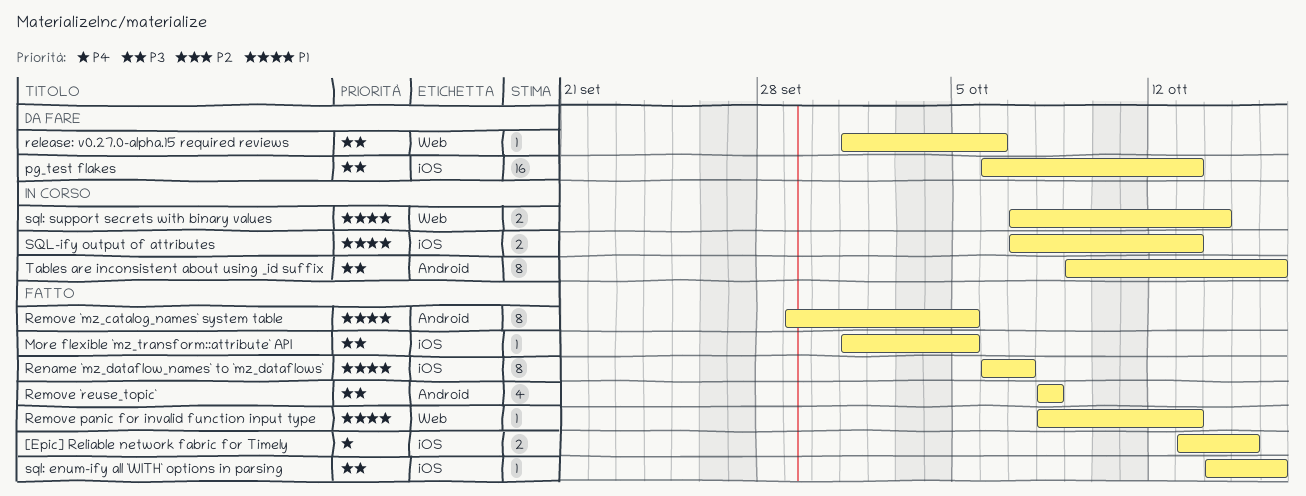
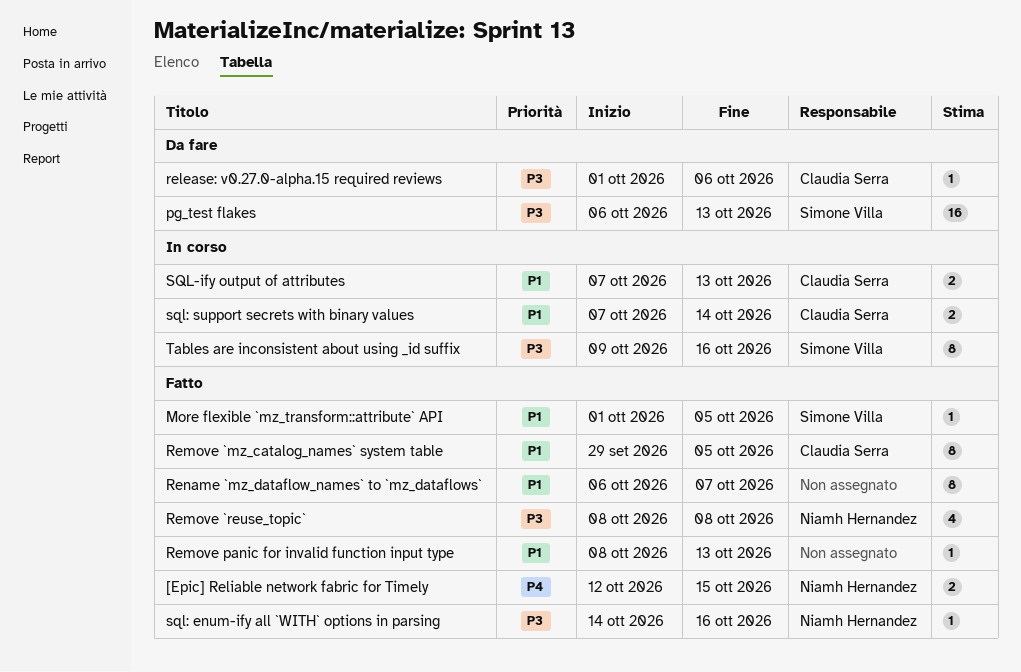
[Epic] Reliable network fabric for Timely, start: Oct 13 -> Oct 12
More flexible `mz_transform::attribute` API, priority: P3 -> P1

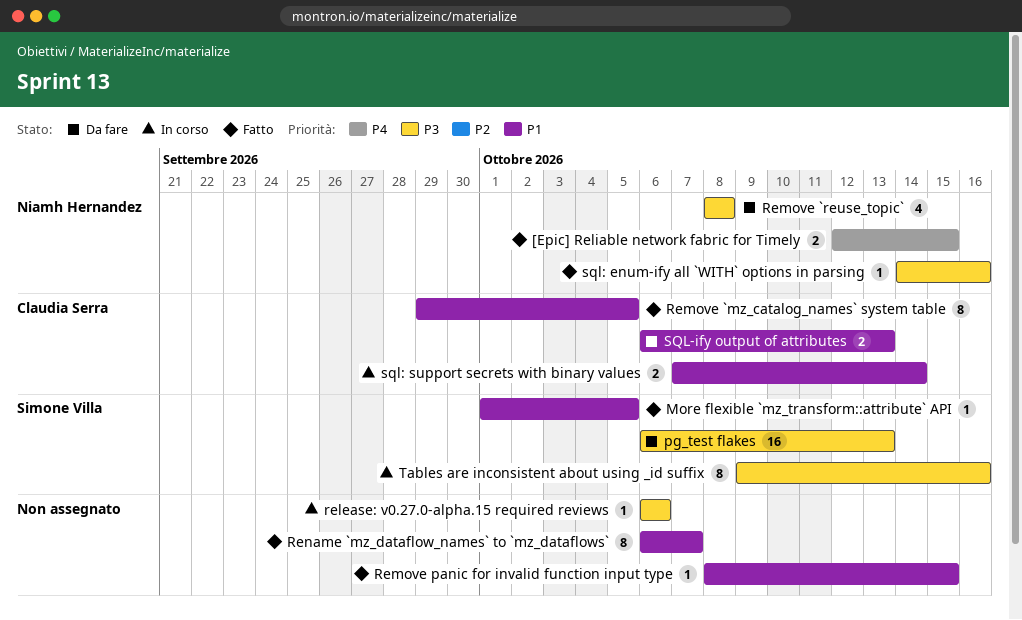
release: v0.27.0-alpha.15 required reviews, status: Da fare -> In corso
release: v0.27.0-alpha.15 required reviews, owner: Claudia Serra -> none
release: v0.27.0-alpha.15 required reviews, start: Oct 1 -> Oct 6
Remove `reuse_topic`, status: Fatto -> Da fare
Remove panic for invalid function input type, due: Oct 13 -> Oct 15
SQL-ify output of attributes, status: In corso -> Da fare
SQL-ify output of attributes, start: Oct 7 -> Oct 6

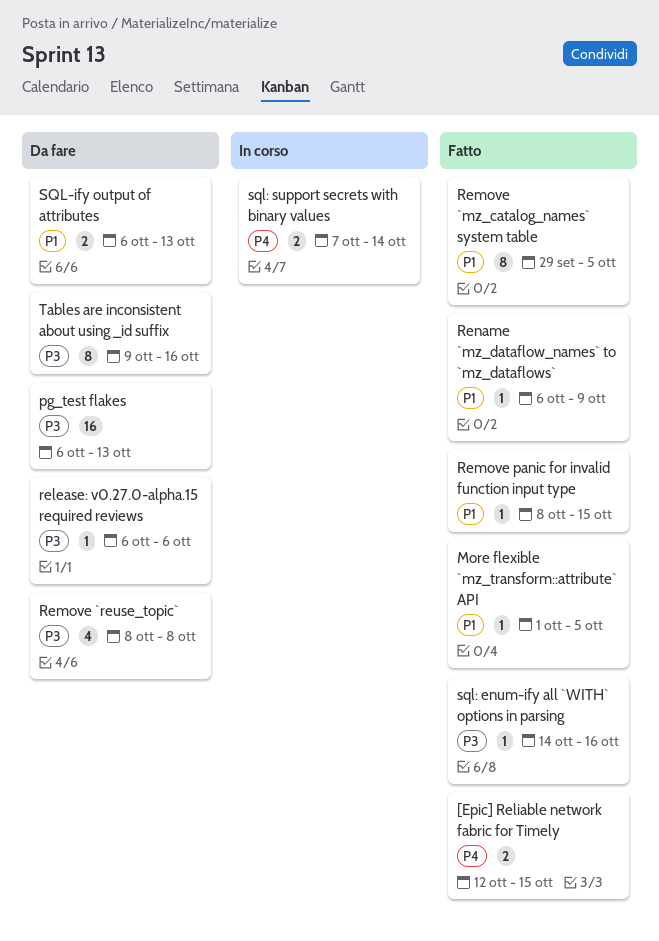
release: v0.27.0-alpha.15 required reviews, status: In corso -> Da fare
Rename `mz_dataflow_names` to `mz_dataflows`, estimate: 8 -> 1
Rename `mz_dataflow_names` to `mz_dataflows`, due: Oct 7 -> Oct 9
sql: support secrets with binary values, priority: P1 -> P4
Tables are inconsistent about using _id suffix, status: In corso -> Da fare

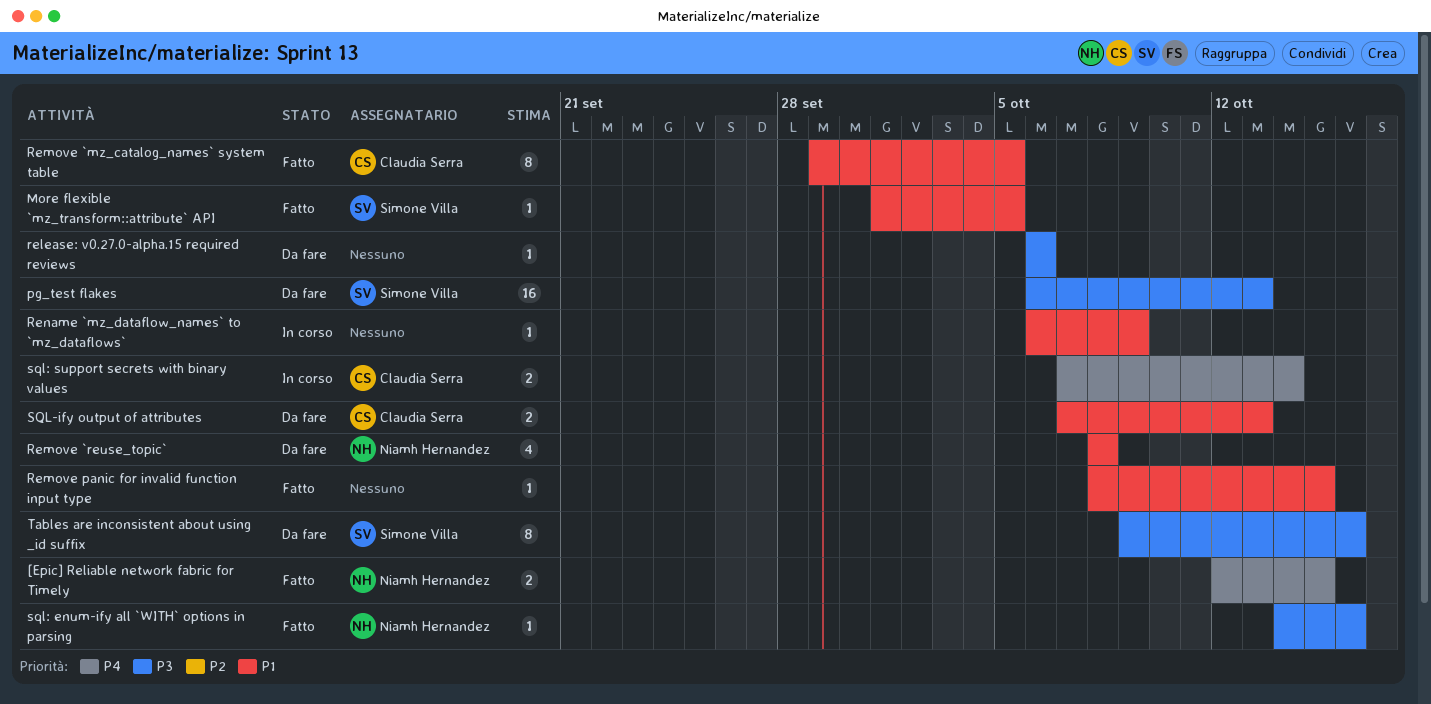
Remove `reuse_topic`, priority: P3 -> P1
Rename `mz_dataflow_names` to `mz_dataflows`, status: Fatto -> In corso
SQL-ify output of attributes, start: Oct 6 -> Oct 7

